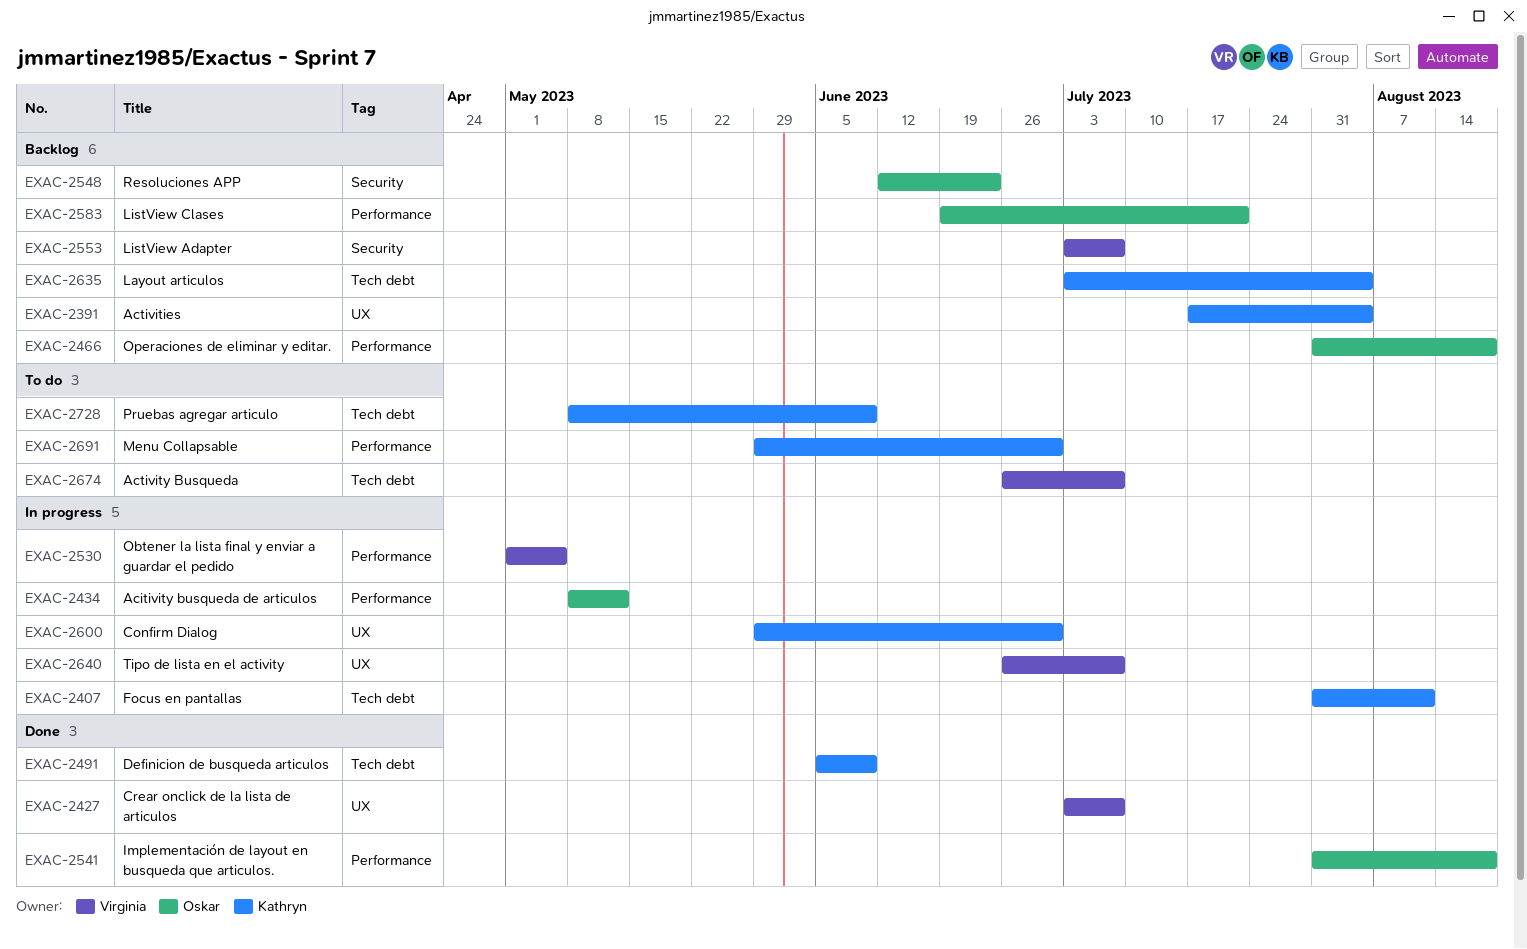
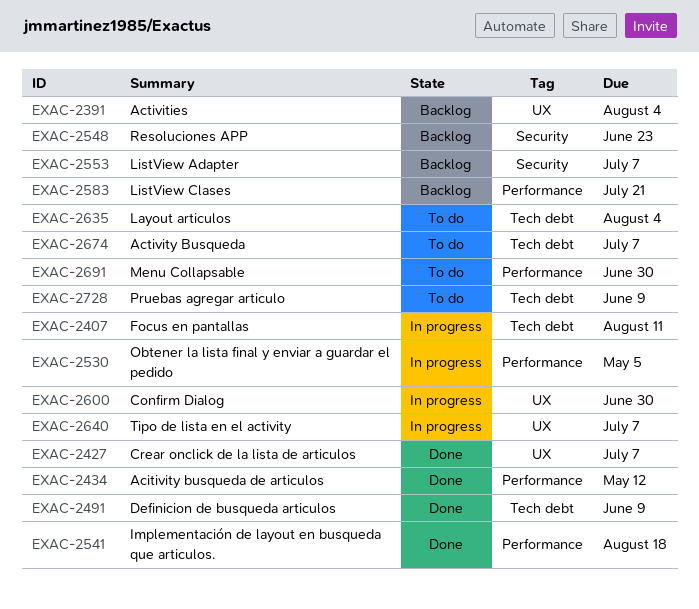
EXAC-2434, status: In progress -> Done
EXAC-2466: present -> none
EXAC-2635, status: Backlog -> To do

